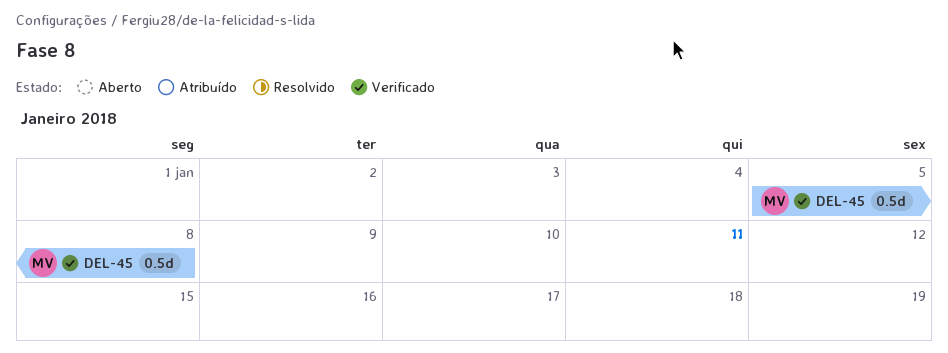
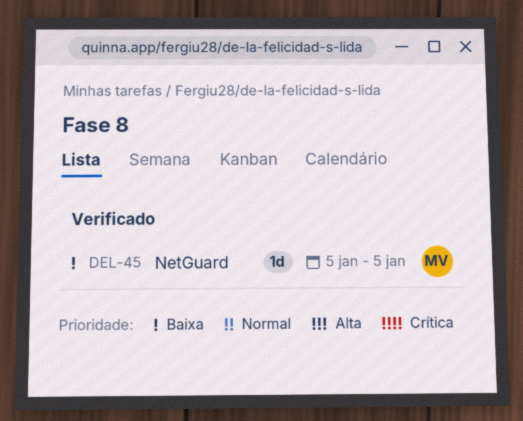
DEL-45, estimate: 0.5d -> 1d
DEL-45, due: Jan 8 -> Jan 5

